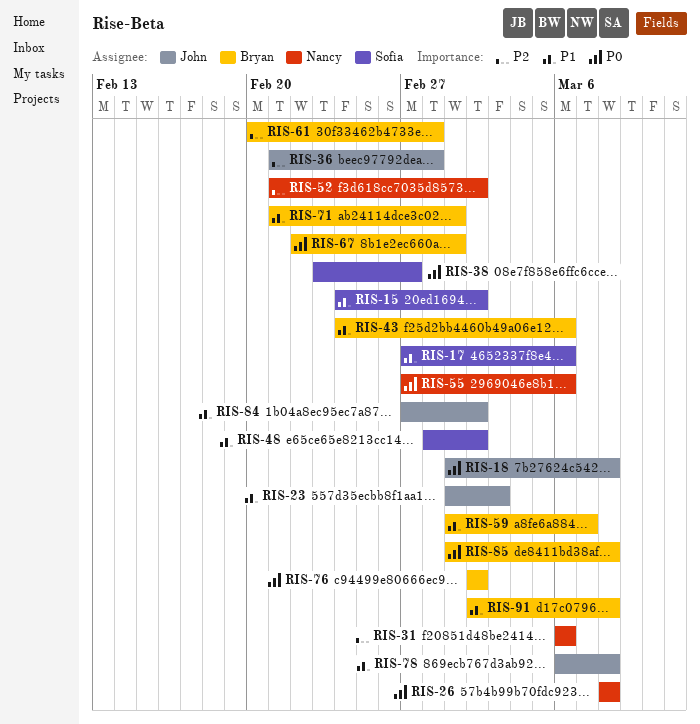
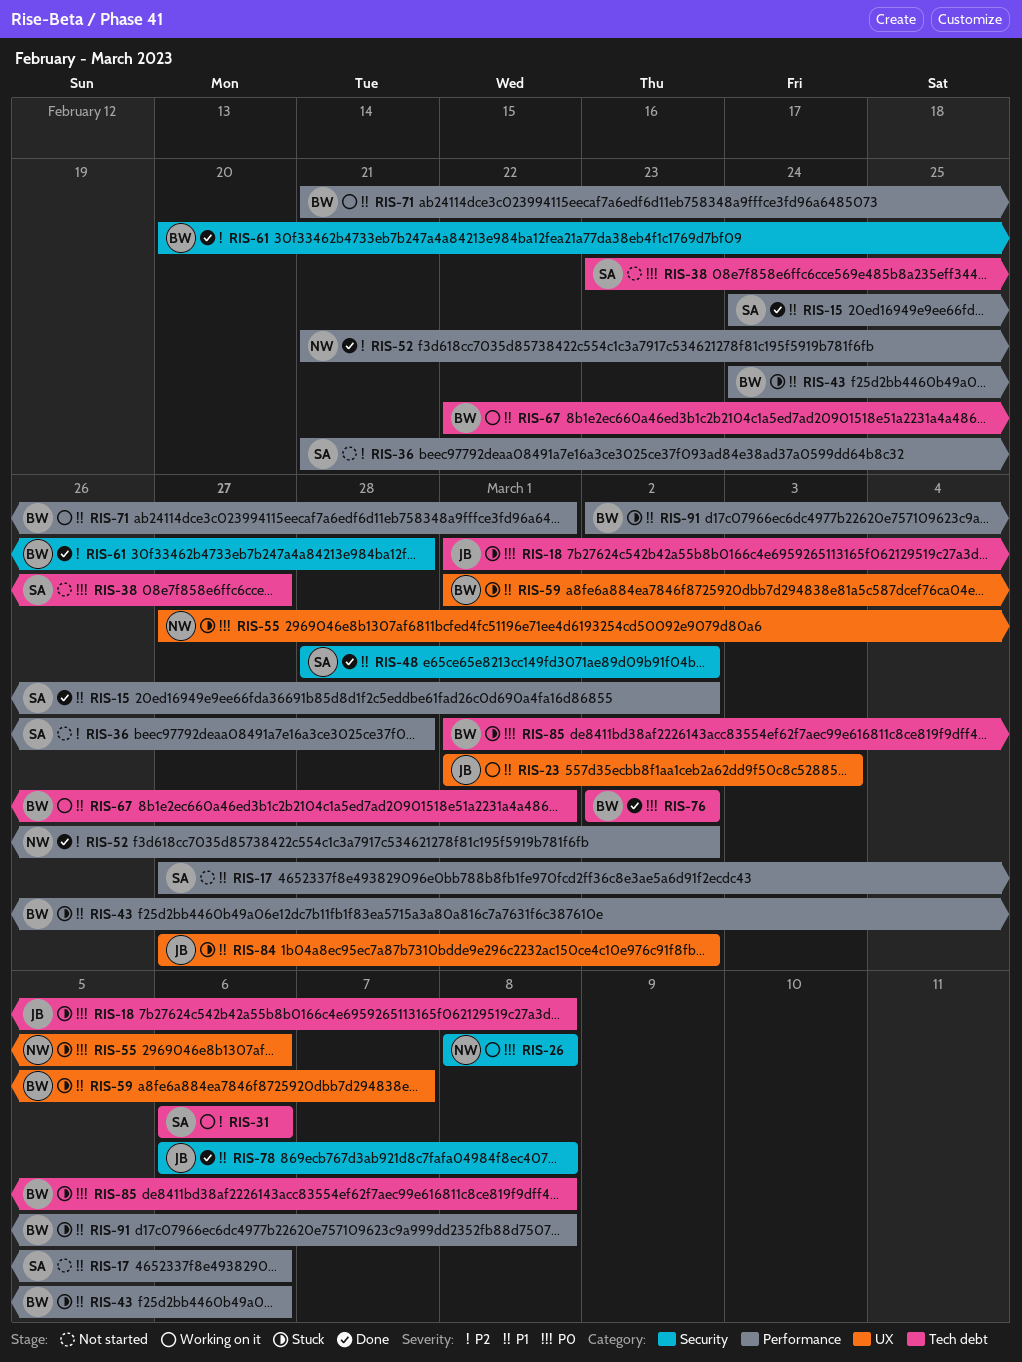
RIS-31, owner: Nancy -> Sofia
RIS-36, owner: John -> Sofia
RIS-67, priority: P0 -> P1

